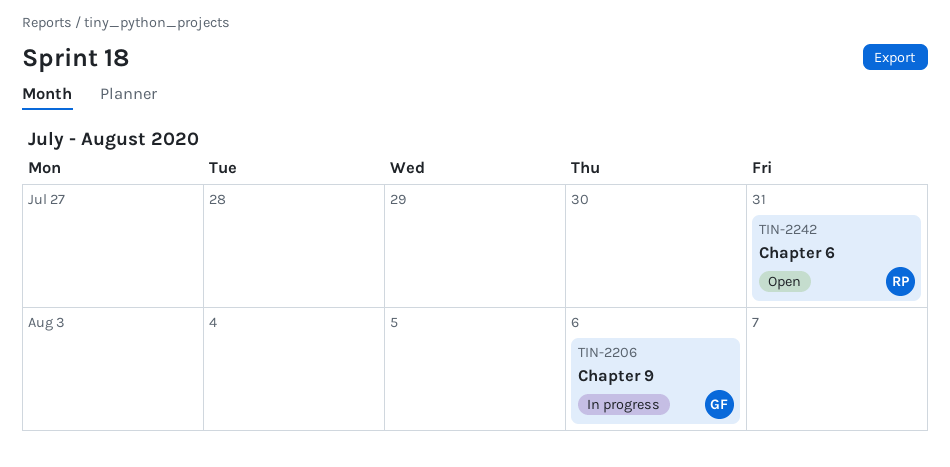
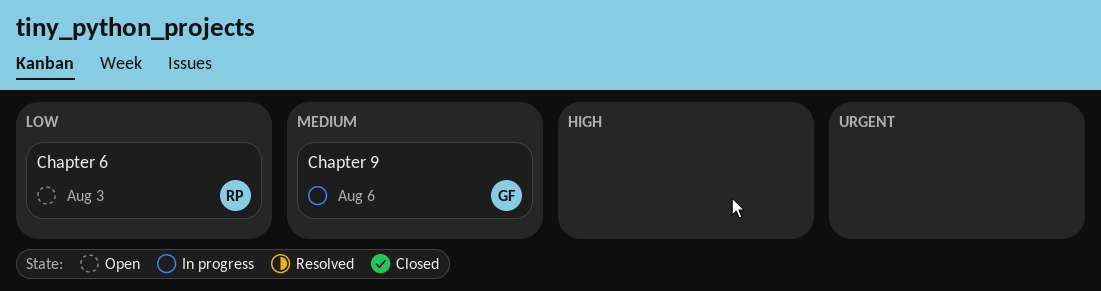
Chapter 6, due: Jul 31 -> Aug 3

